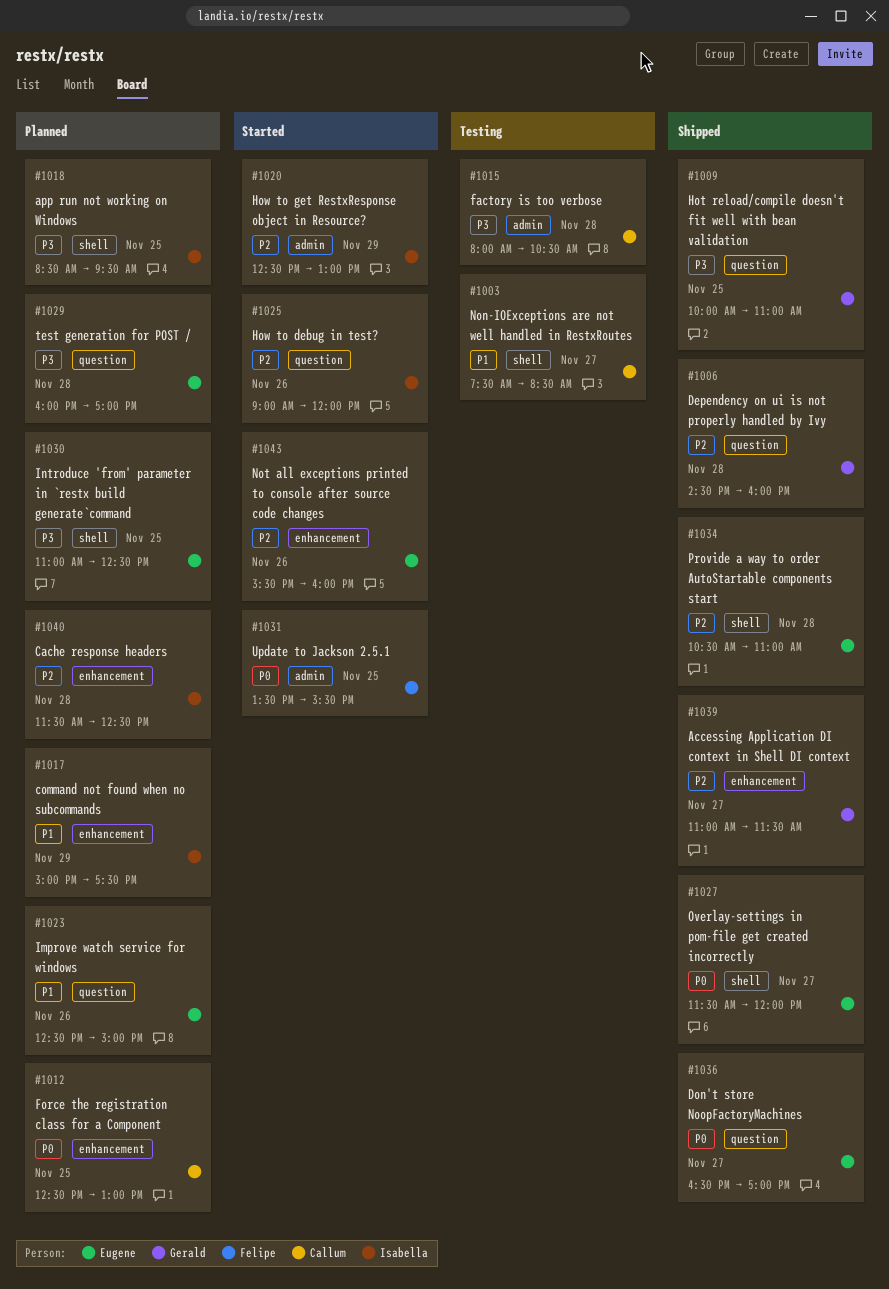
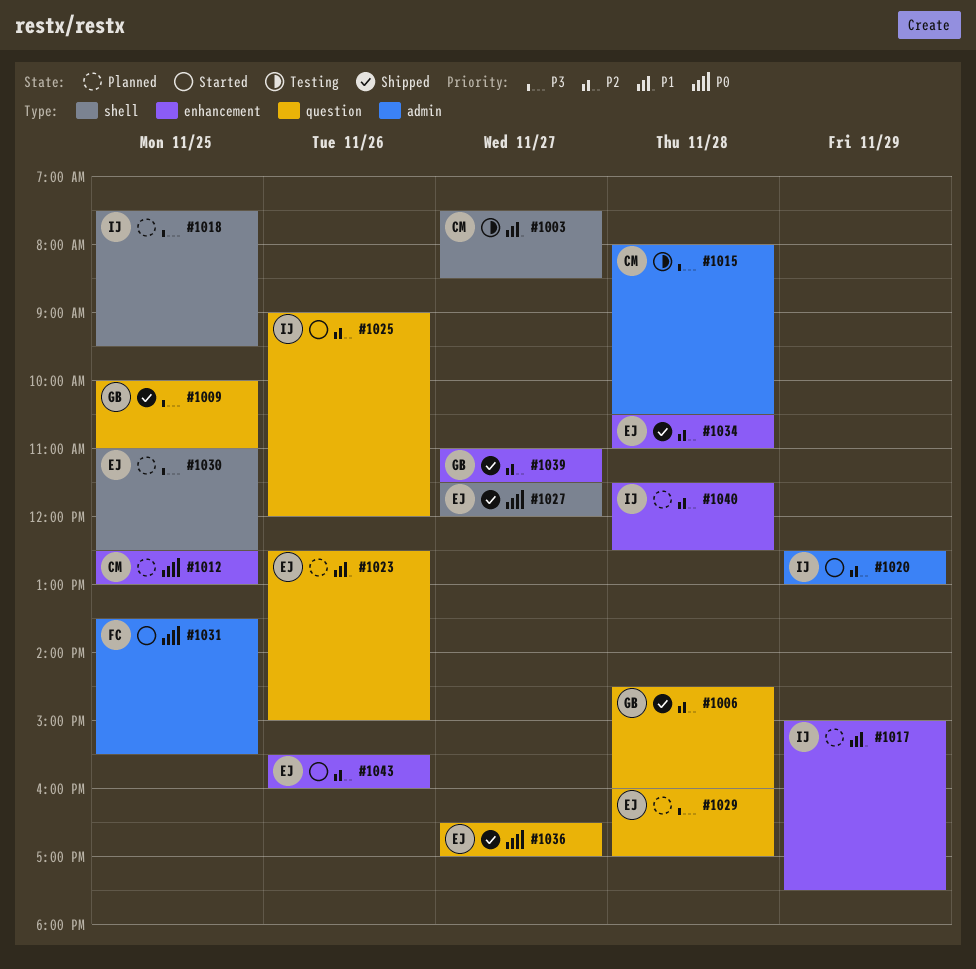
#1018, begins: 08:30 -> 07:30
#1034, label: shell -> enhancement

